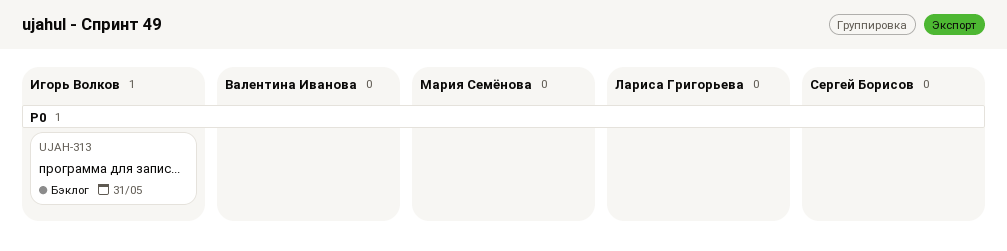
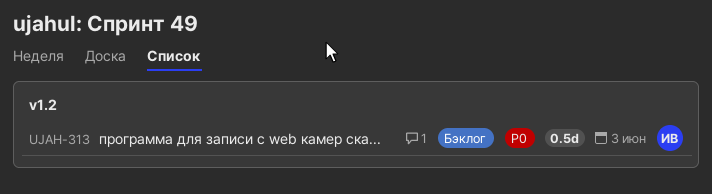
UJAH-313, due: May 31 -> Jun 3

